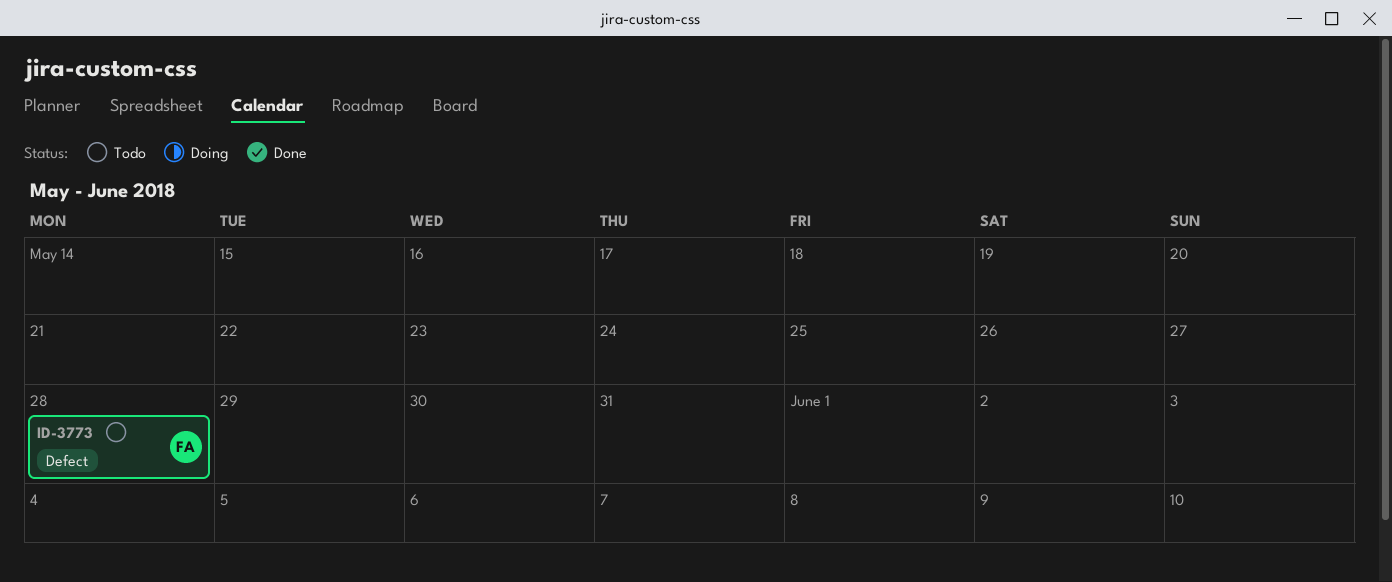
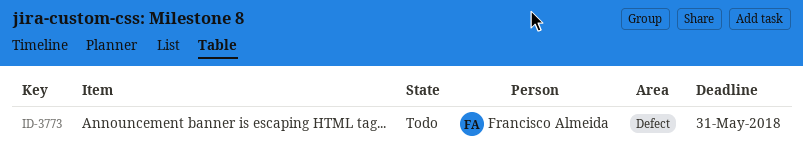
ID-3773, due: May 28 -> May 31

